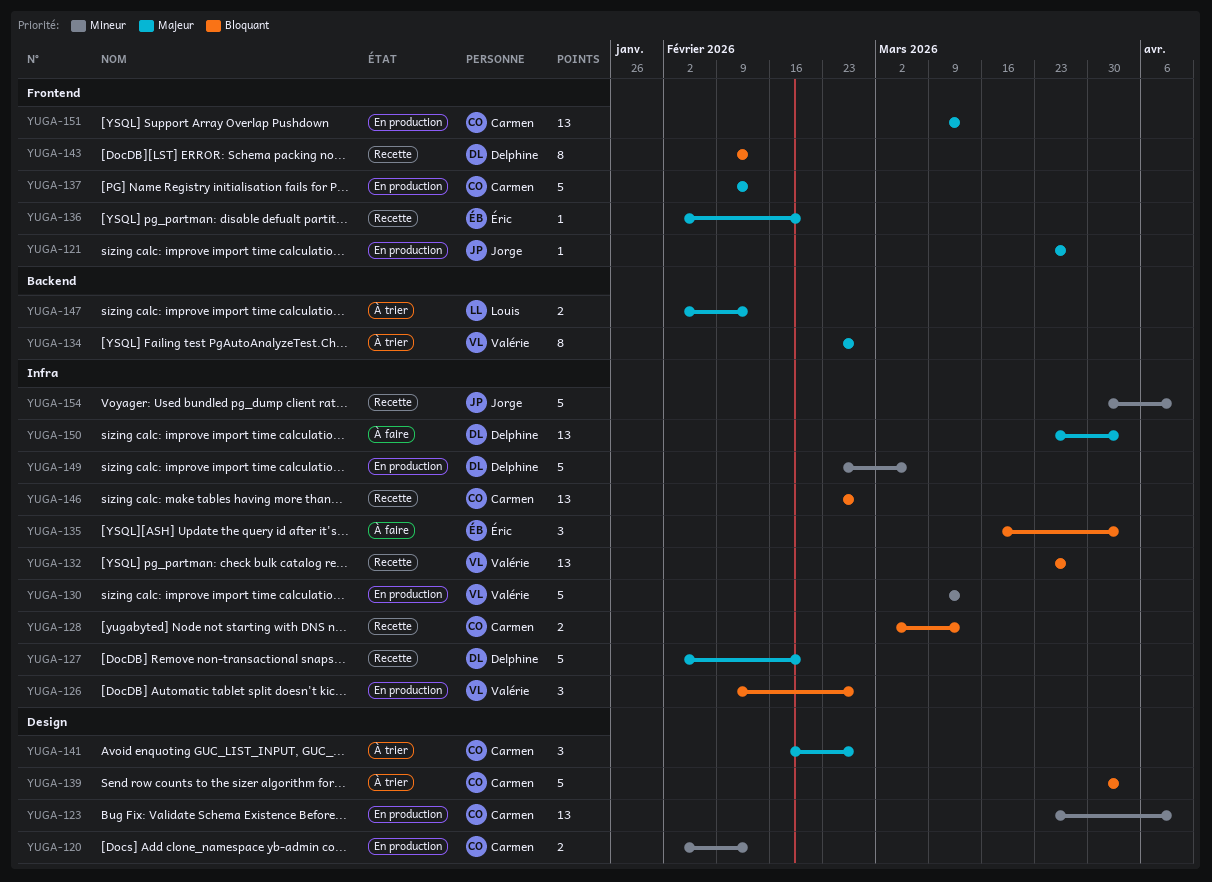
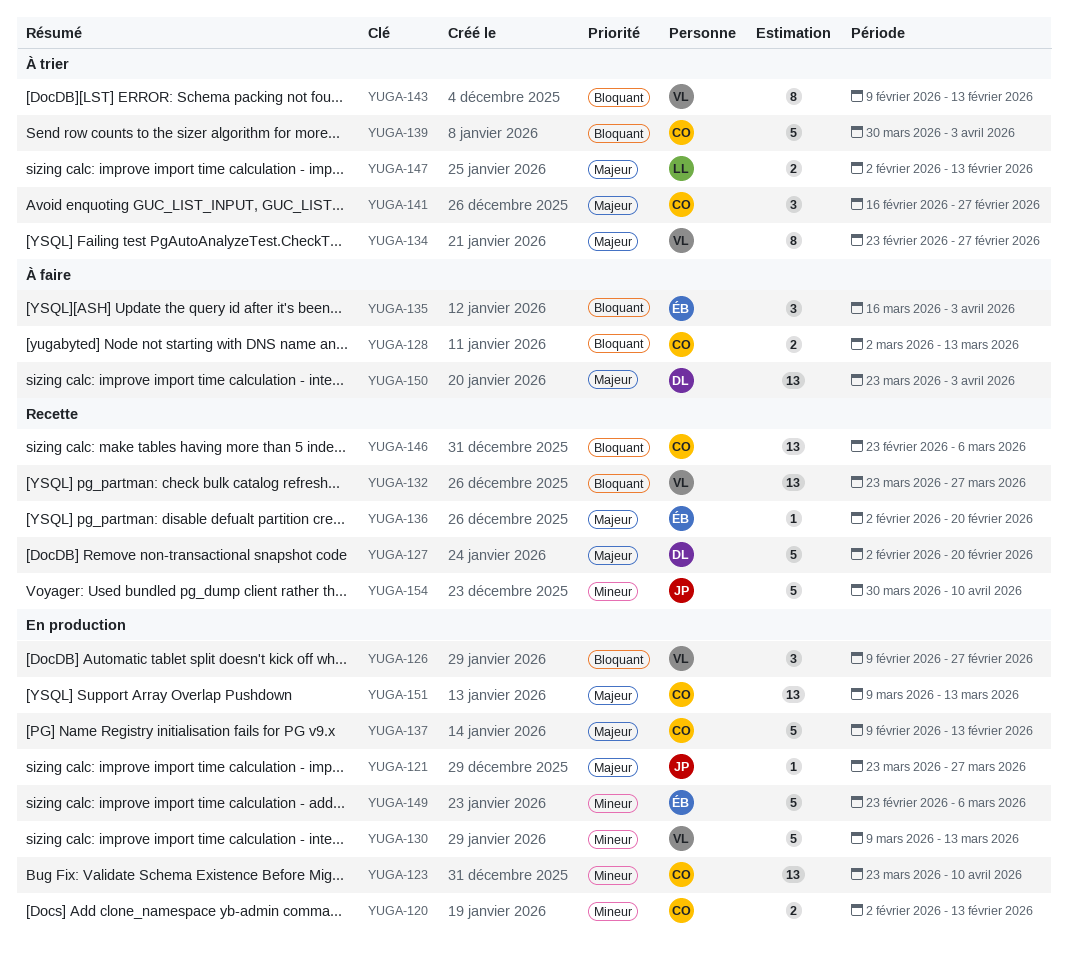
YUGA-128, status: Recette -> À faire
YUGA-143, status: Recette -> À trier
YUGA-143, owner: Delphine -> Valérie
YUGA-146, due: Feb 27 -> Mar 6
YUGA-149, owner: Delphine -> Éric

